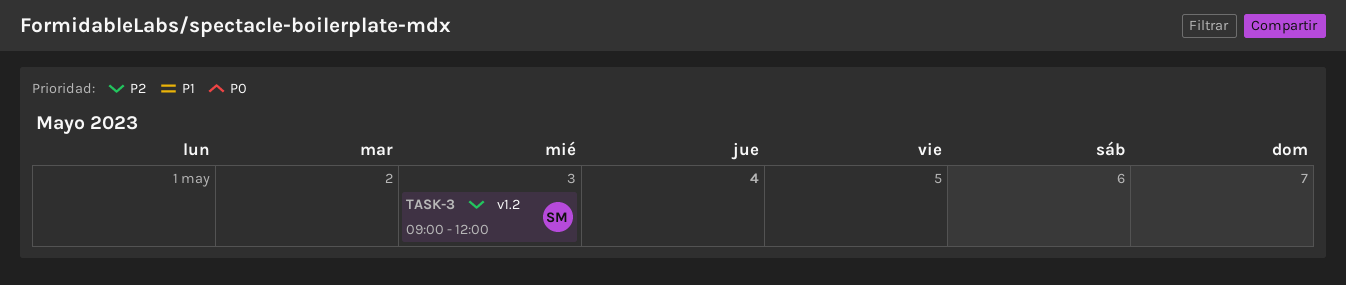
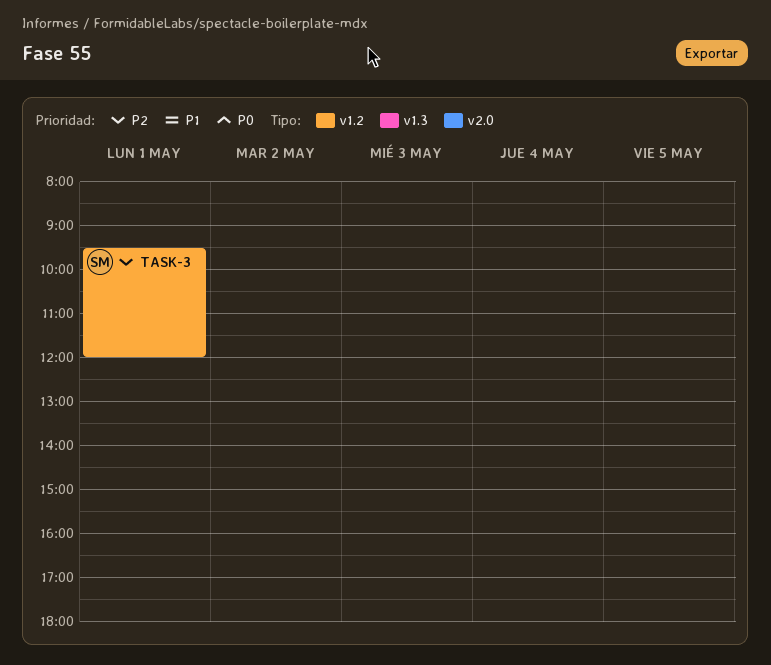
TASK-3, day: May 3 -> May 1
TASK-3, begins: 09:00 -> 09:30

